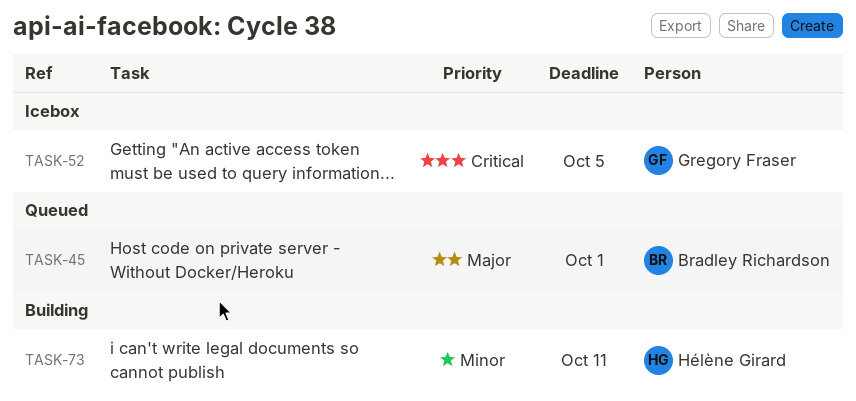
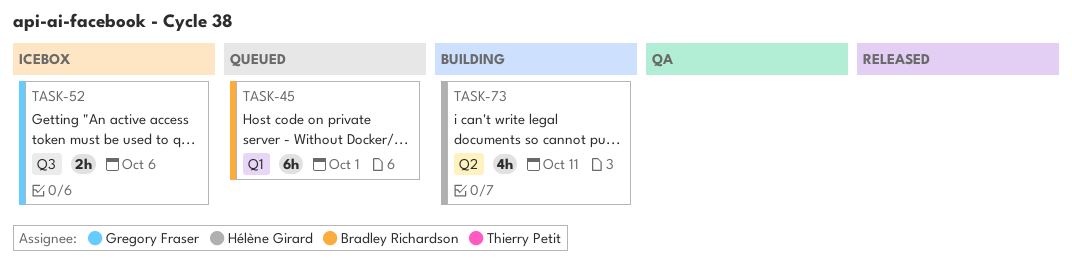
TASK-52, due: Oct 5 -> Oct 6

